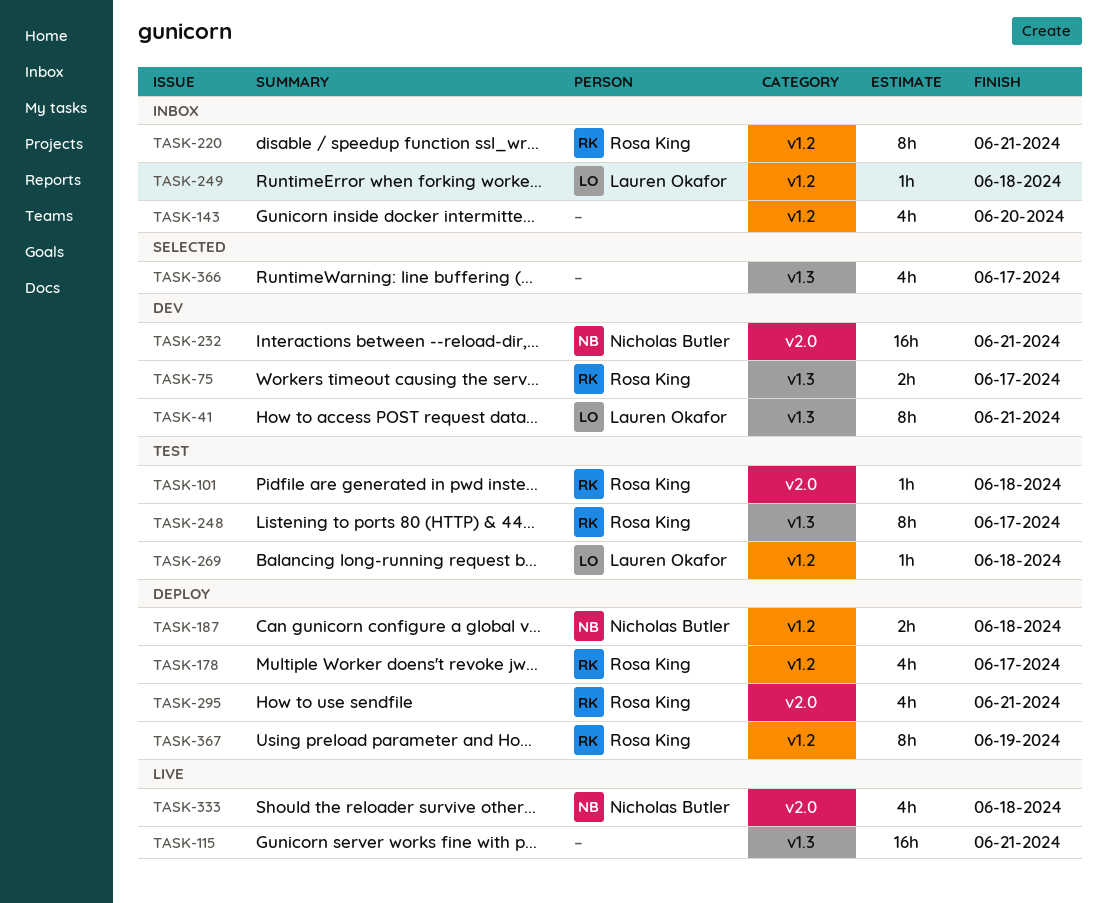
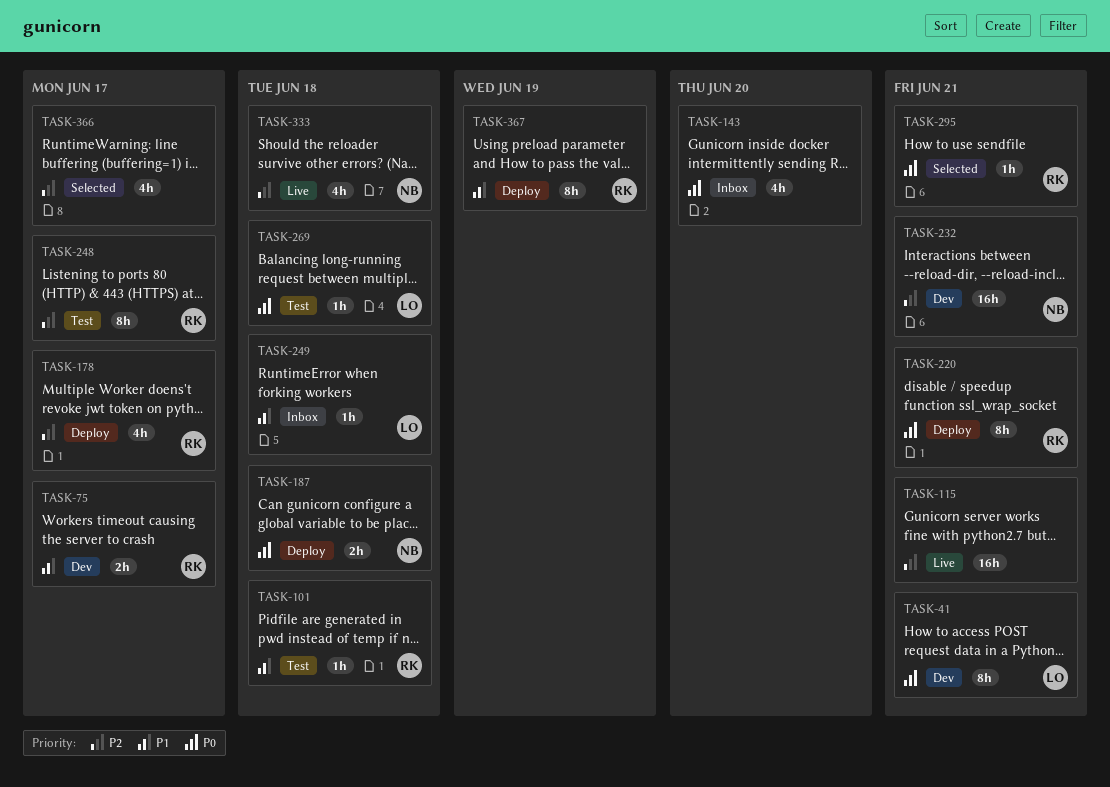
TASK-220, status: Inbox -> Deploy
TASK-295, status: Deploy -> Selected
TASK-295, estimate: 4h -> 1h

